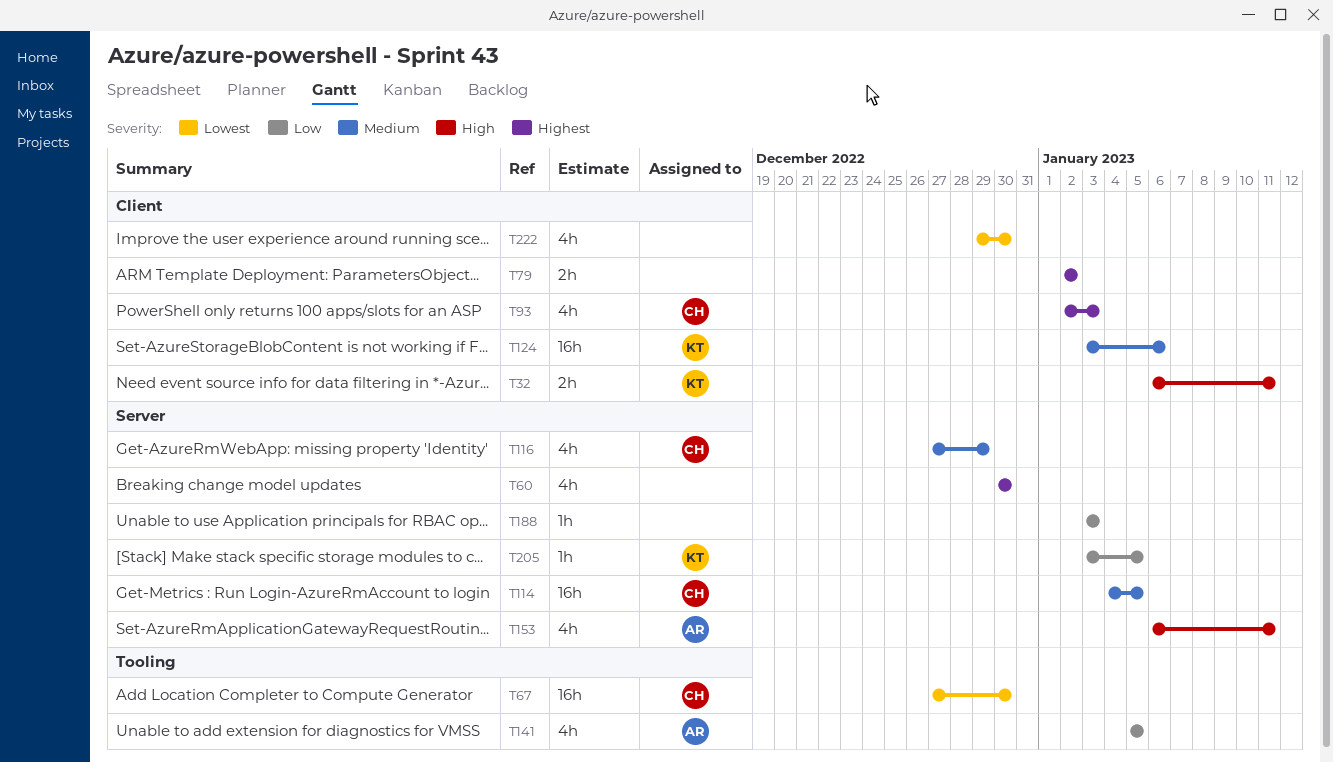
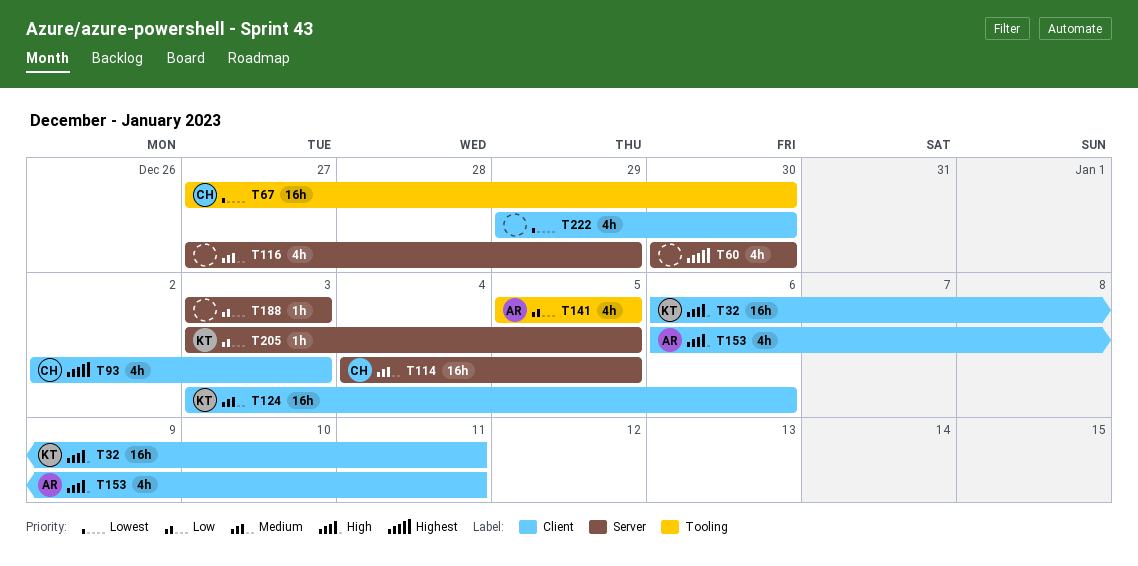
T32, estimate: 2h -> 16h
T79: present -> none
T116, owner: CH -> none
T153, label: Server -> Client

